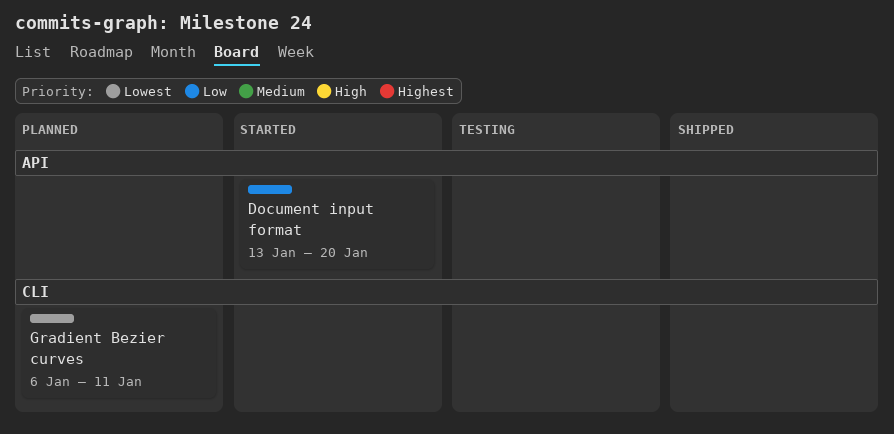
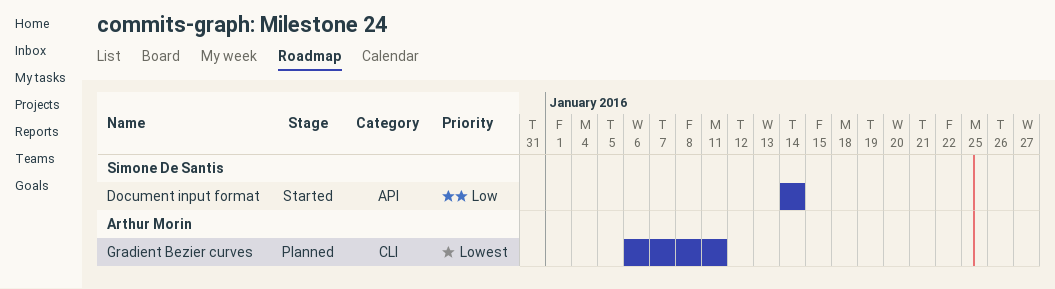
Document input format, start: Jan 13 -> Jan 14
Document input format, due: Jan 20 -> Jan 14

